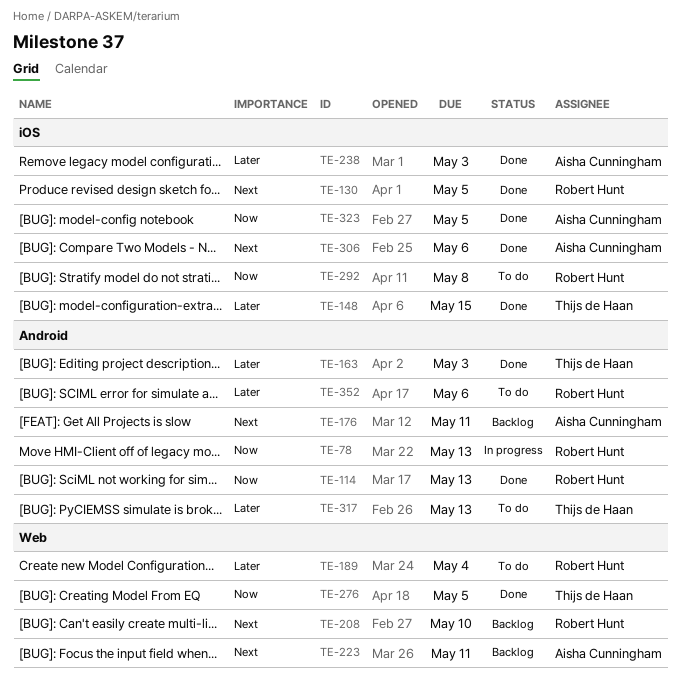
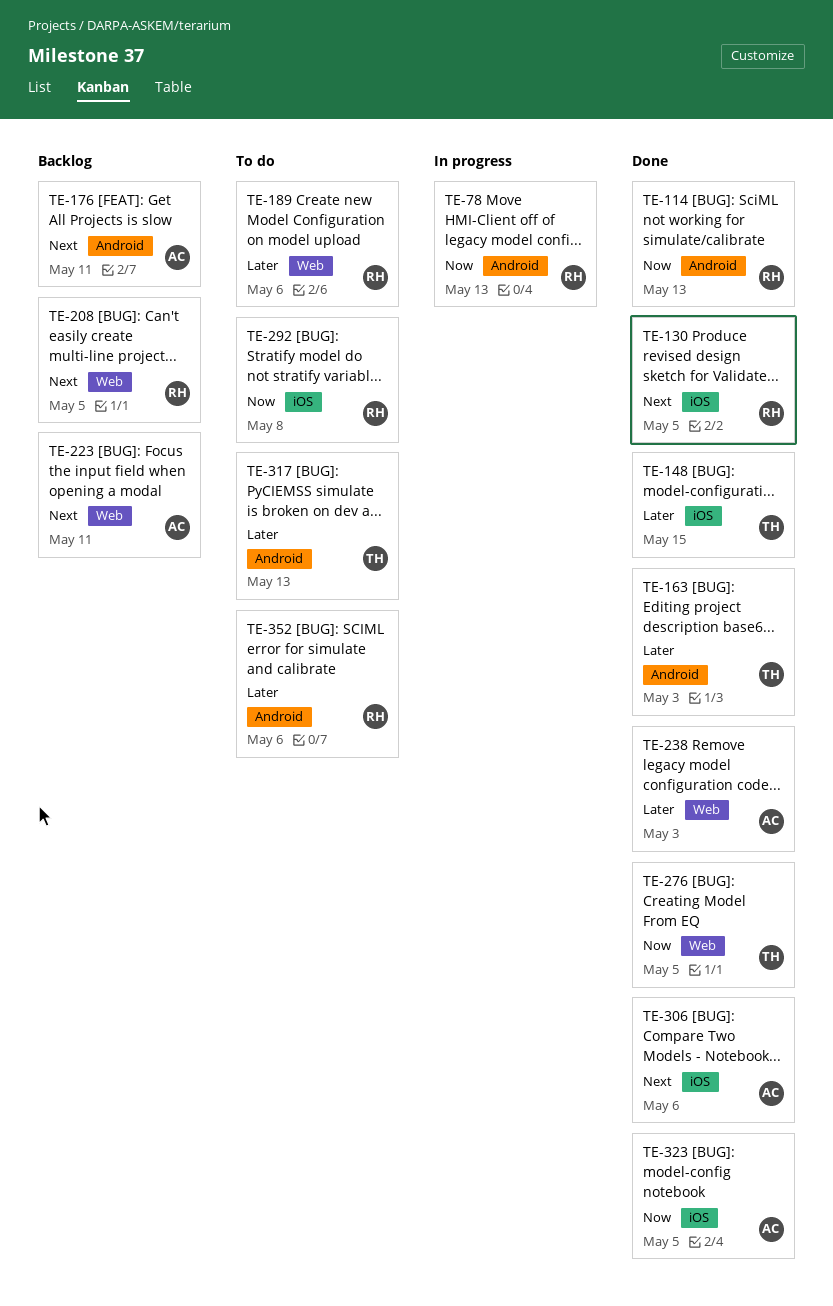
TE-189, due: May 4 -> May 6
TE-208, due: May 10 -> May 5
TE-238, label: iOS -> Web

